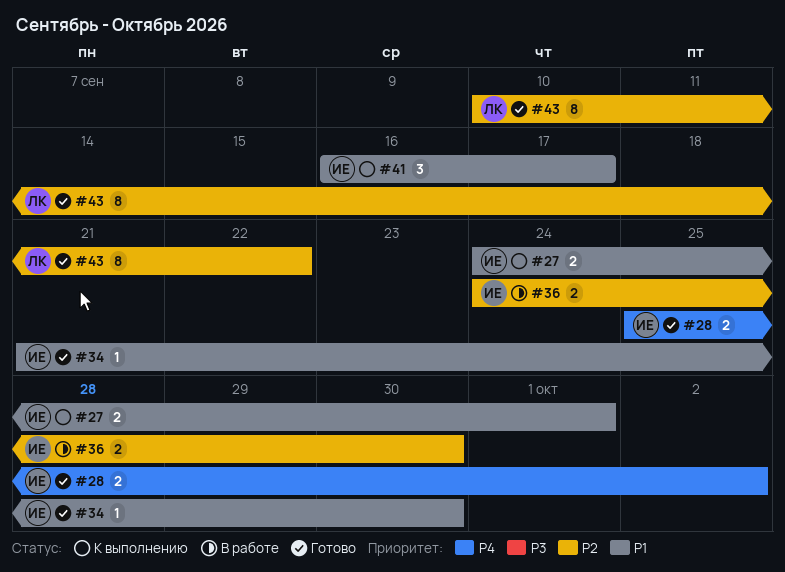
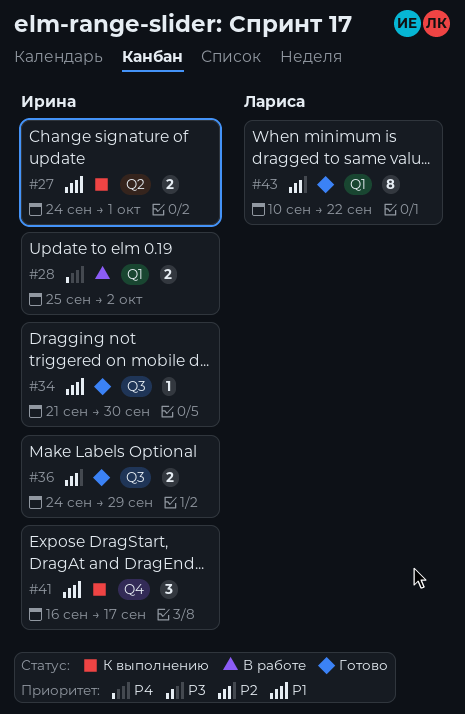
#28, status: Готово -> В работе
#36, status: В работе -> Готово
#36, due: Sep 30 -> Sep 29

